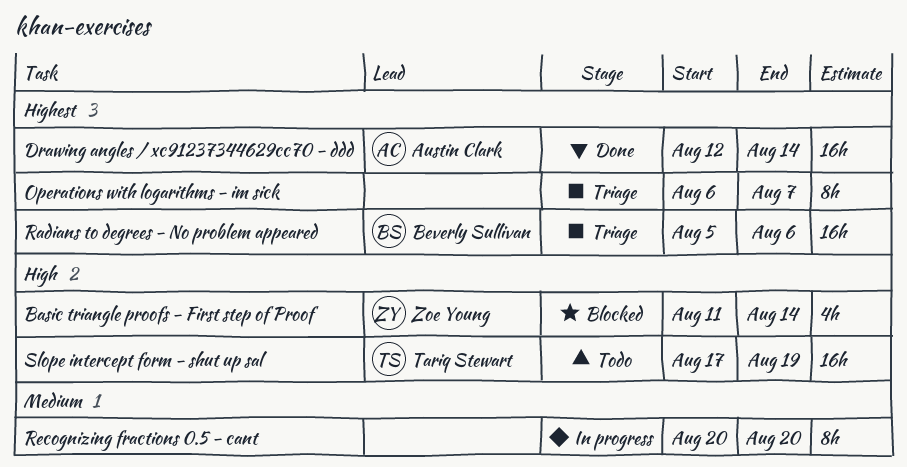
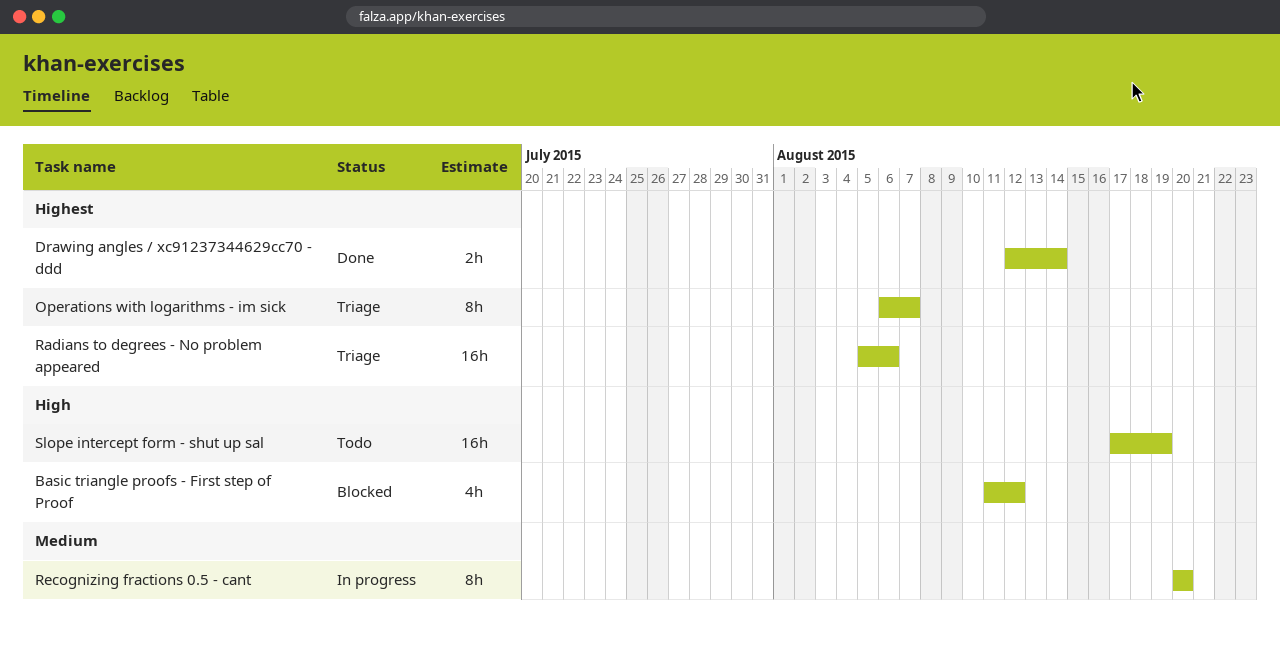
Basic triangle proofs - First step of Proof, due: Aug 14 -> Aug 12
Drawing angles / xc91237344629cc70 - ddd, estimate: 16h -> 2h

